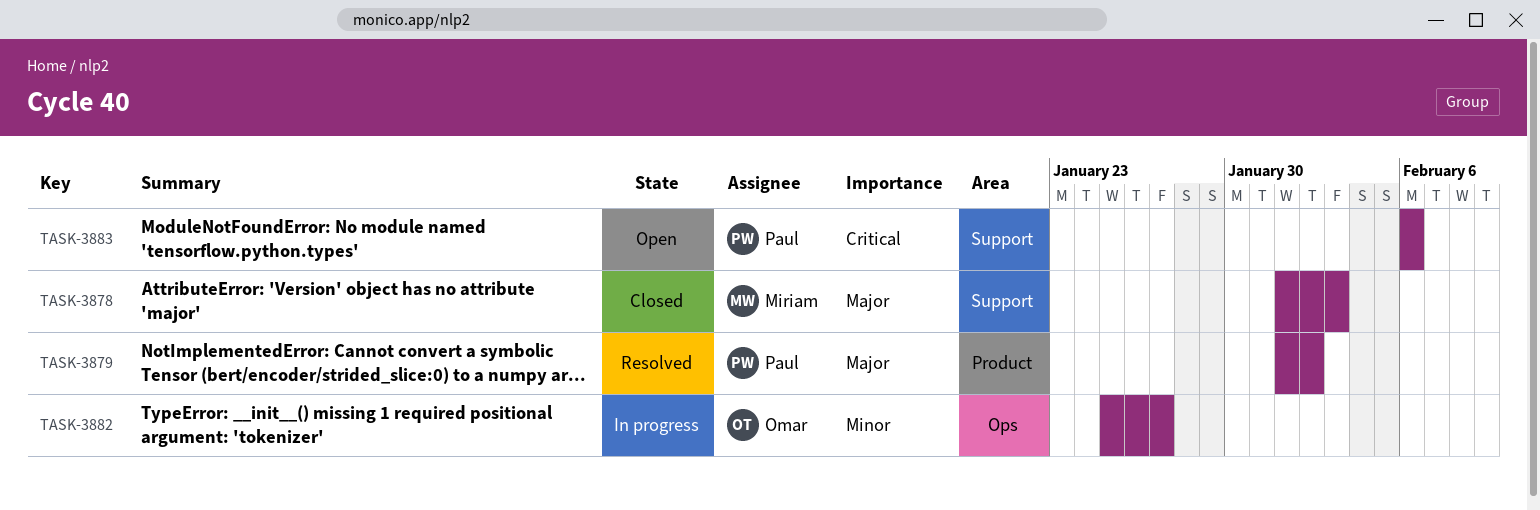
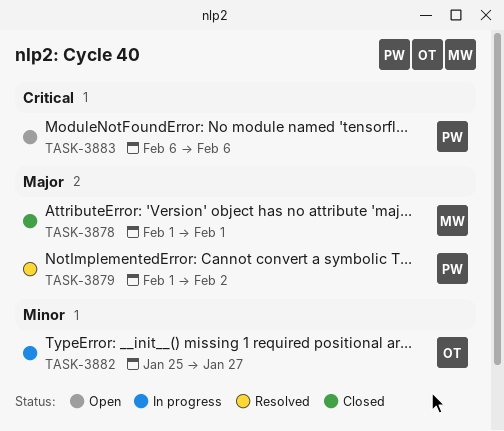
TASK-3878, due: Feb 3 -> Feb 1

